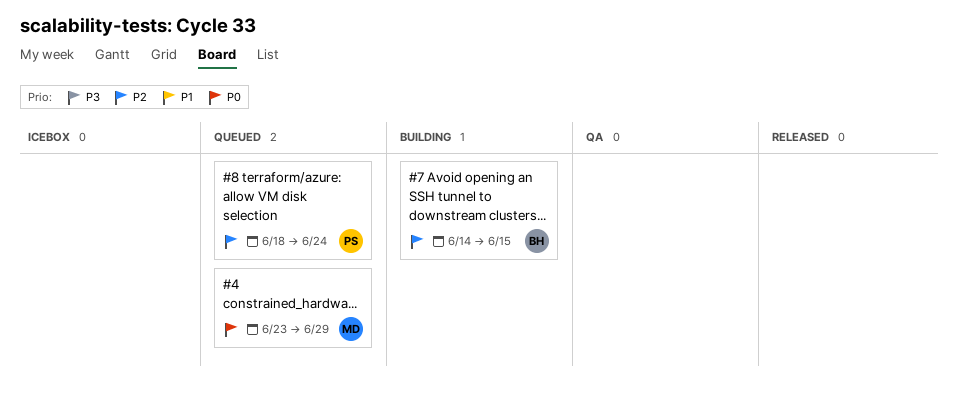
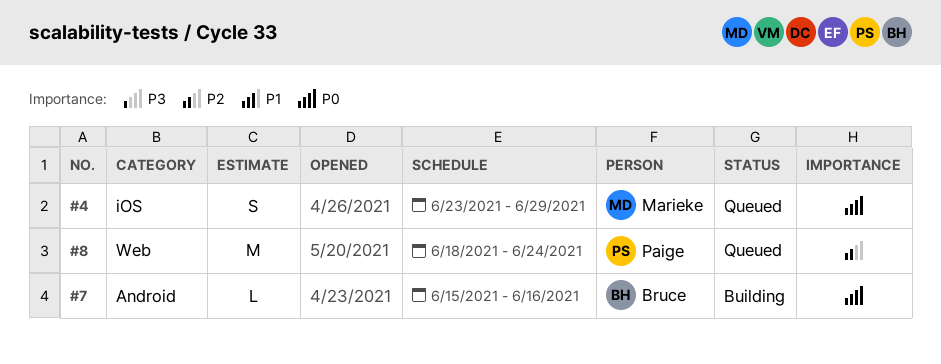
#7, priority: P2 -> P0
#7, start: Jun 14 -> Jun 15
#7, due: Jun 15 -> Jun 16

